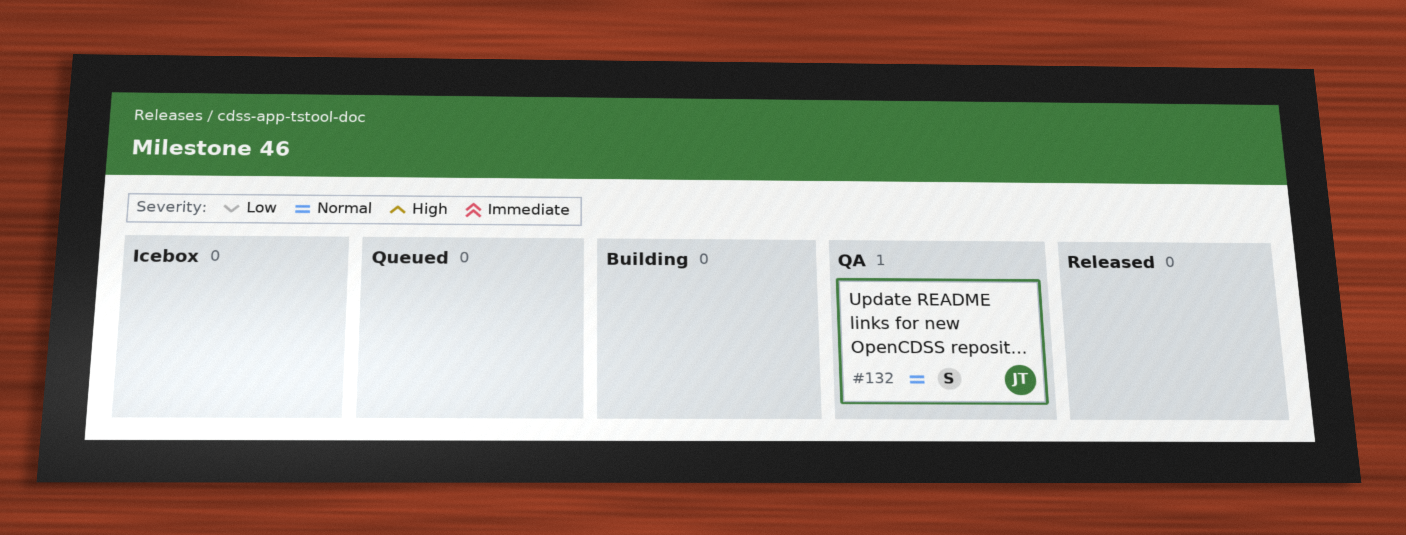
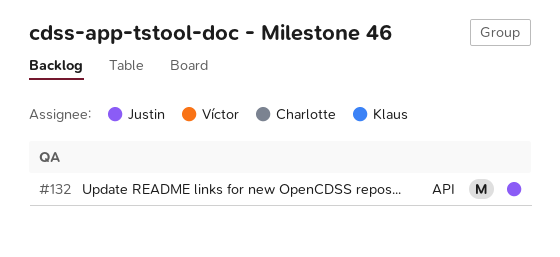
#132, estimate: S -> M

